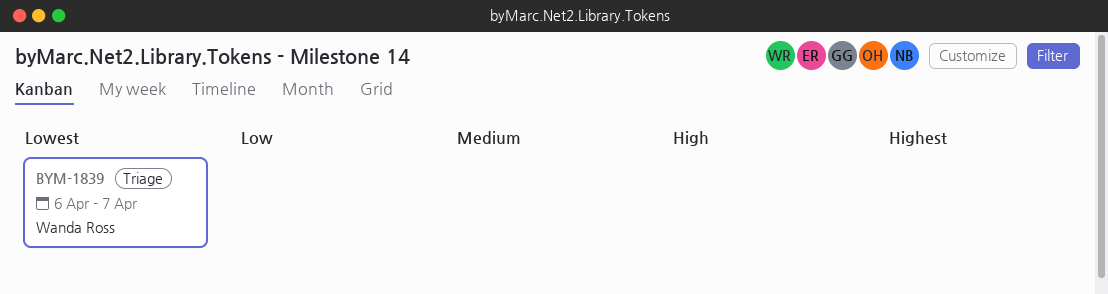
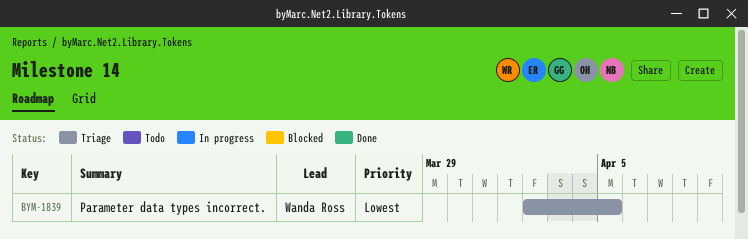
BYM-1839, start: Apr 6 -> Apr 2
BYM-1839, due: Apr 7 -> Apr 5

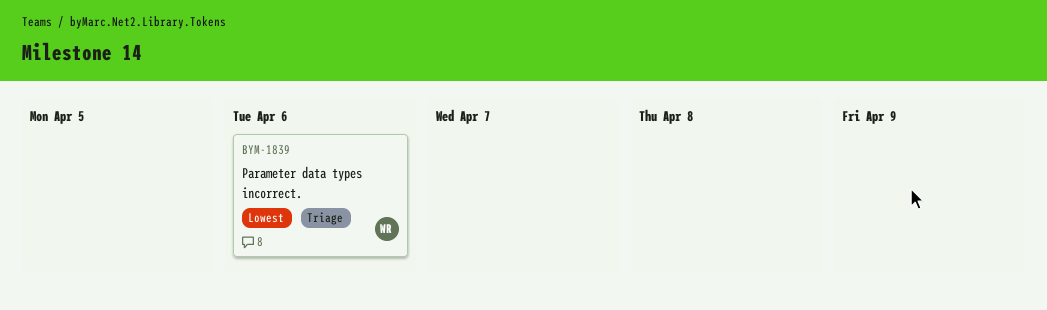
BYM-1839, due: Apr 5 -> Apr 6

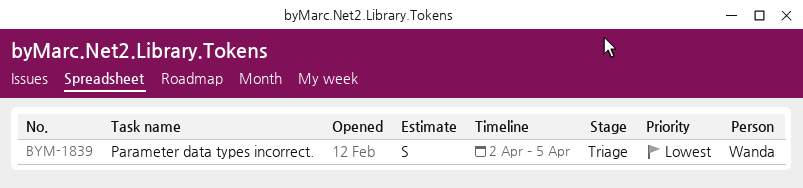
BYM-1839, due: Apr 6 -> Apr 5

